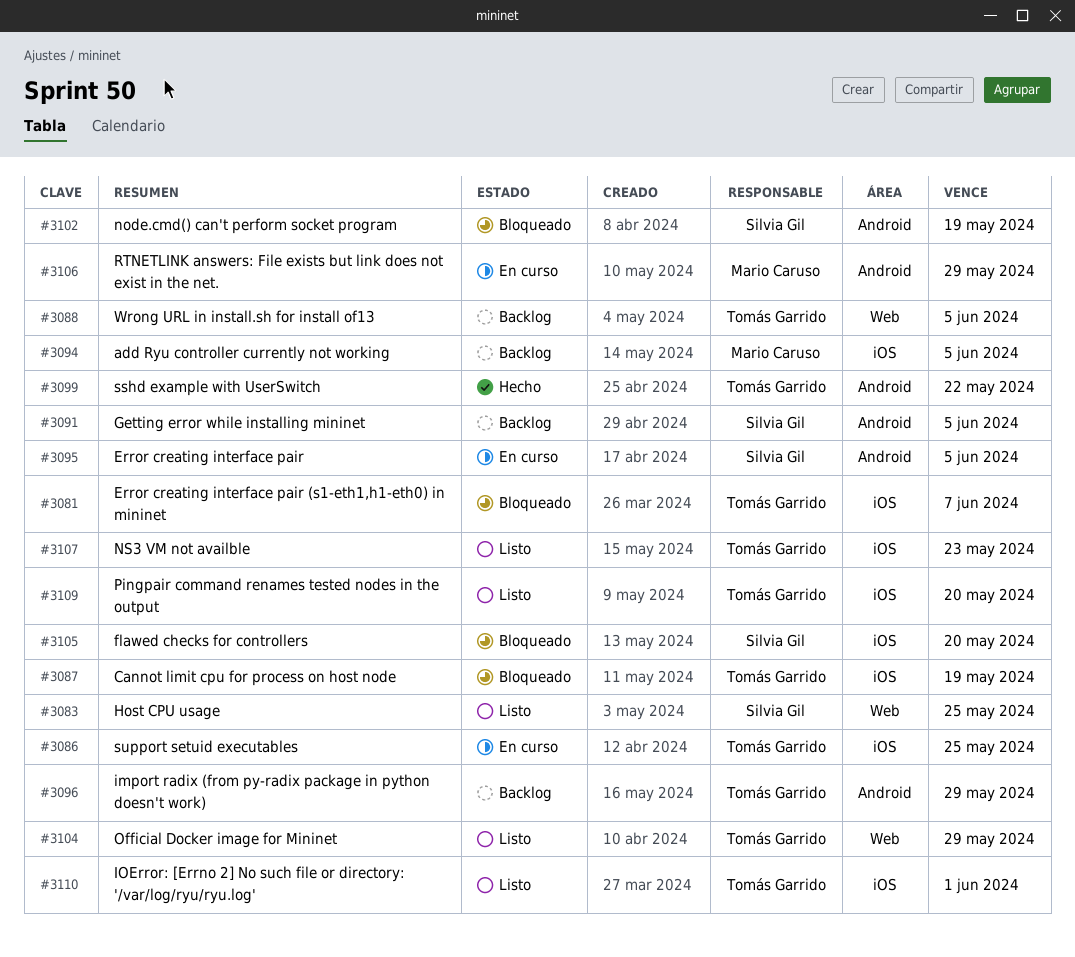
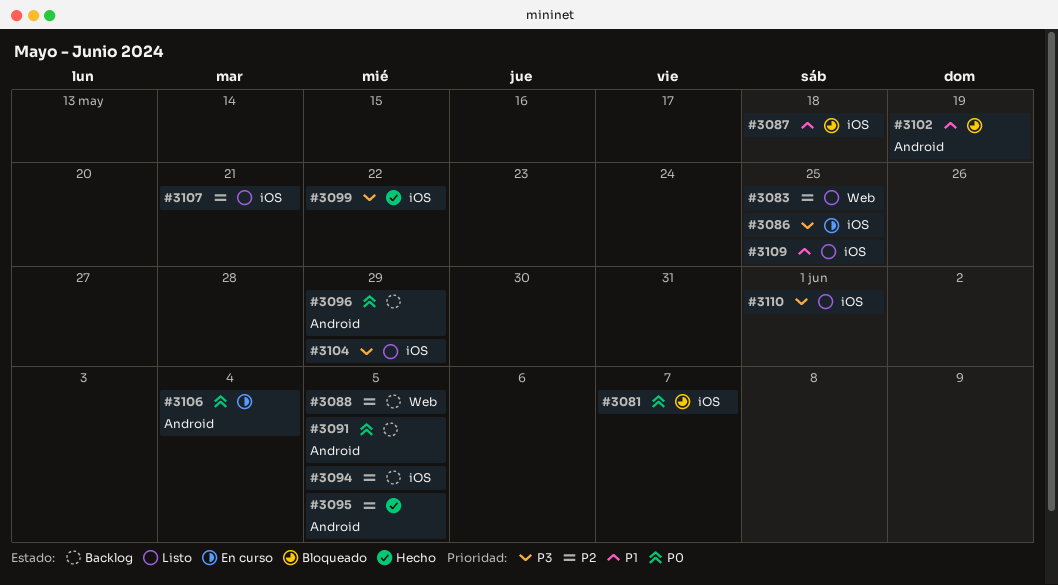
#3087, due: May 19 -> May 18
#3095, status: En curso -> Hecho
#3099, label: Android -> iOS
#3104, label: Web -> iOS
#3105: present -> none
#3106, due: May 29 -> Jun 4
#3107, due: May 23 -> May 21
#3109, due: May 20 -> May 25

